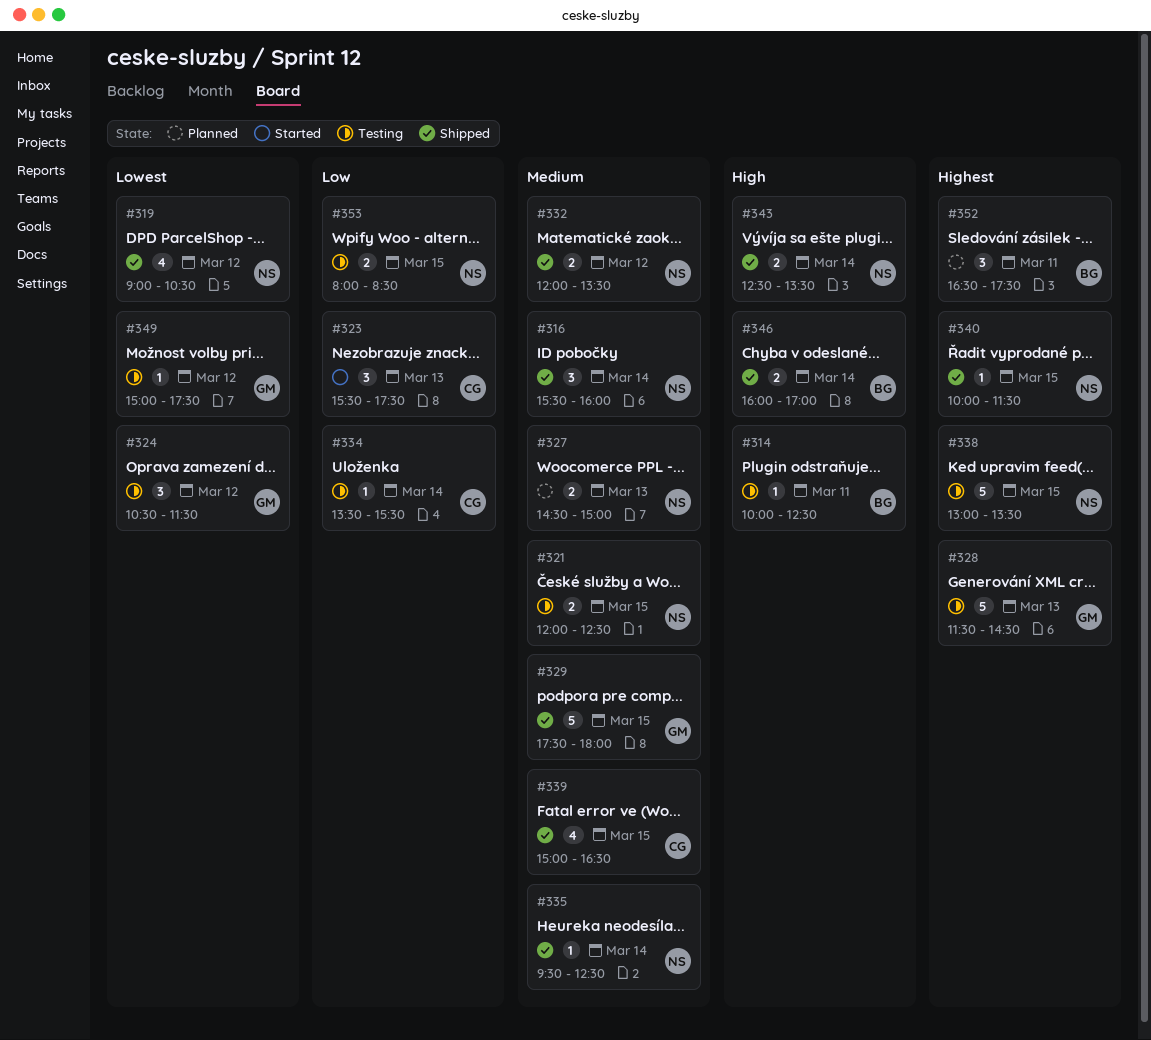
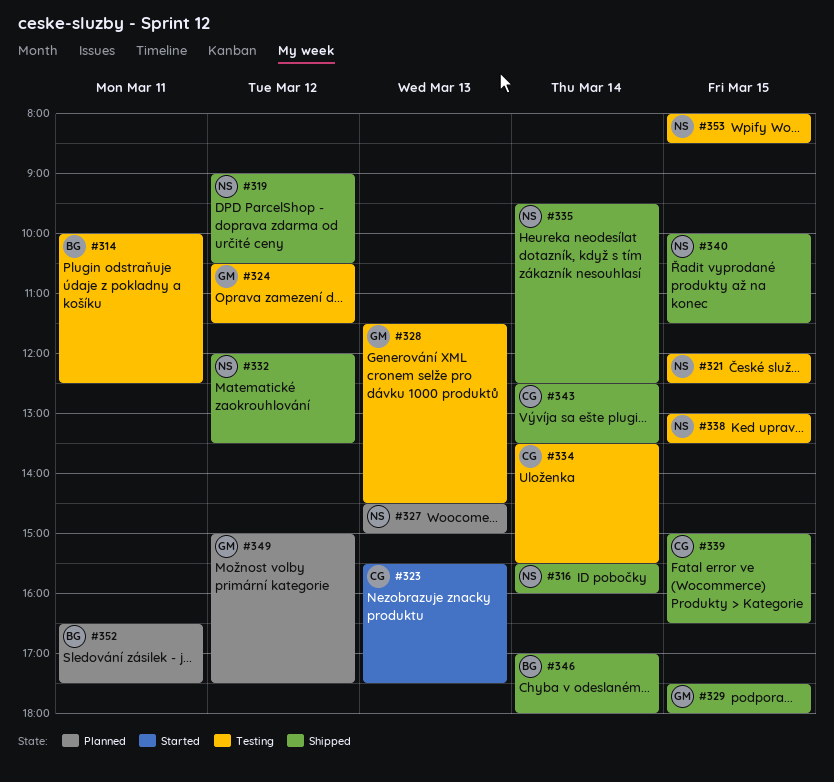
#343, owner: NS -> CG
#346, begins: 16:00 -> 17:00
#346, ends: 17:00 -> 18:00
#349, status: Testing -> Planned

